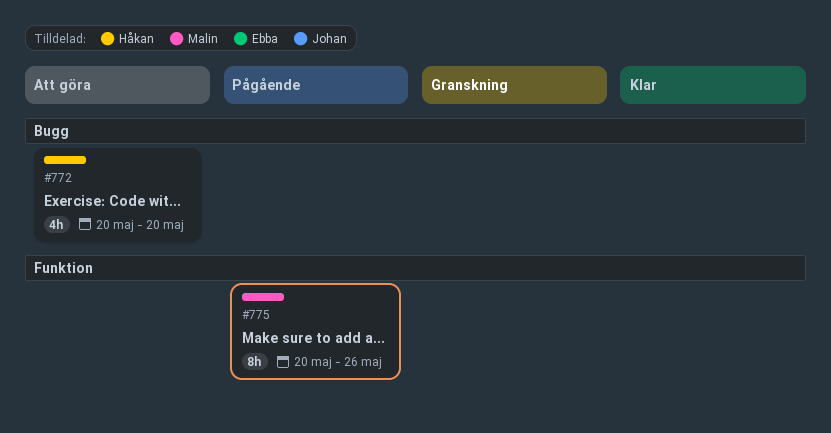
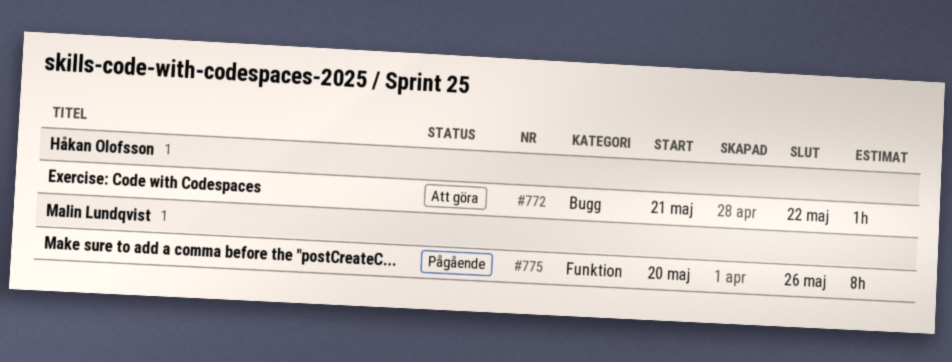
#772, estimate: 4h -> 1h
#772, start: May 20 -> May 21
#772, due: May 20 -> May 22

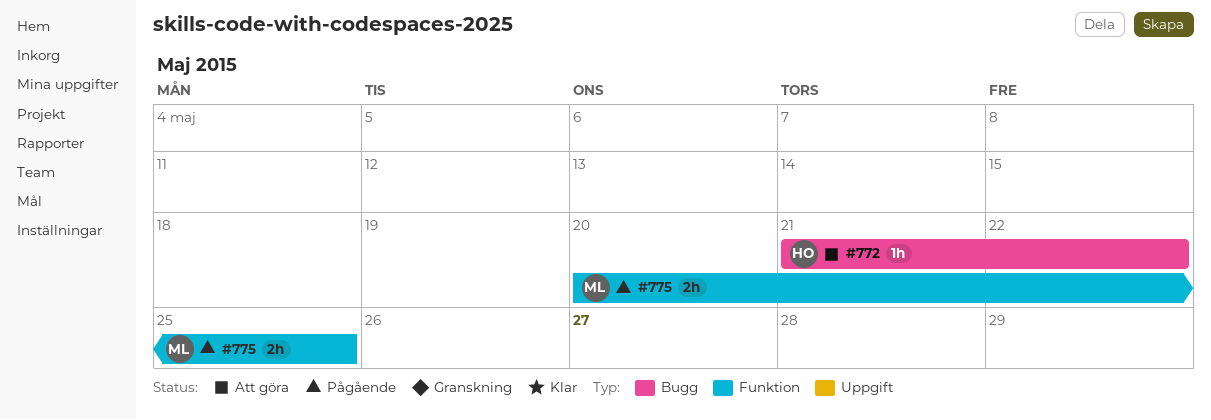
#775, estimate: 8h -> 2h
#775, due: May 26 -> May 25

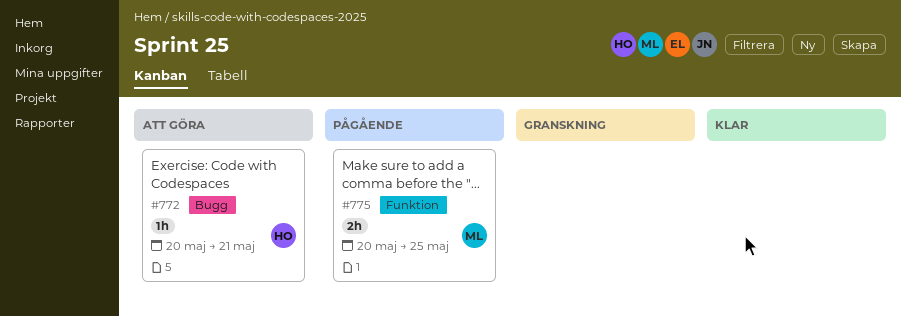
#772, start: May 21 -> May 20
#772, due: May 22 -> May 21

